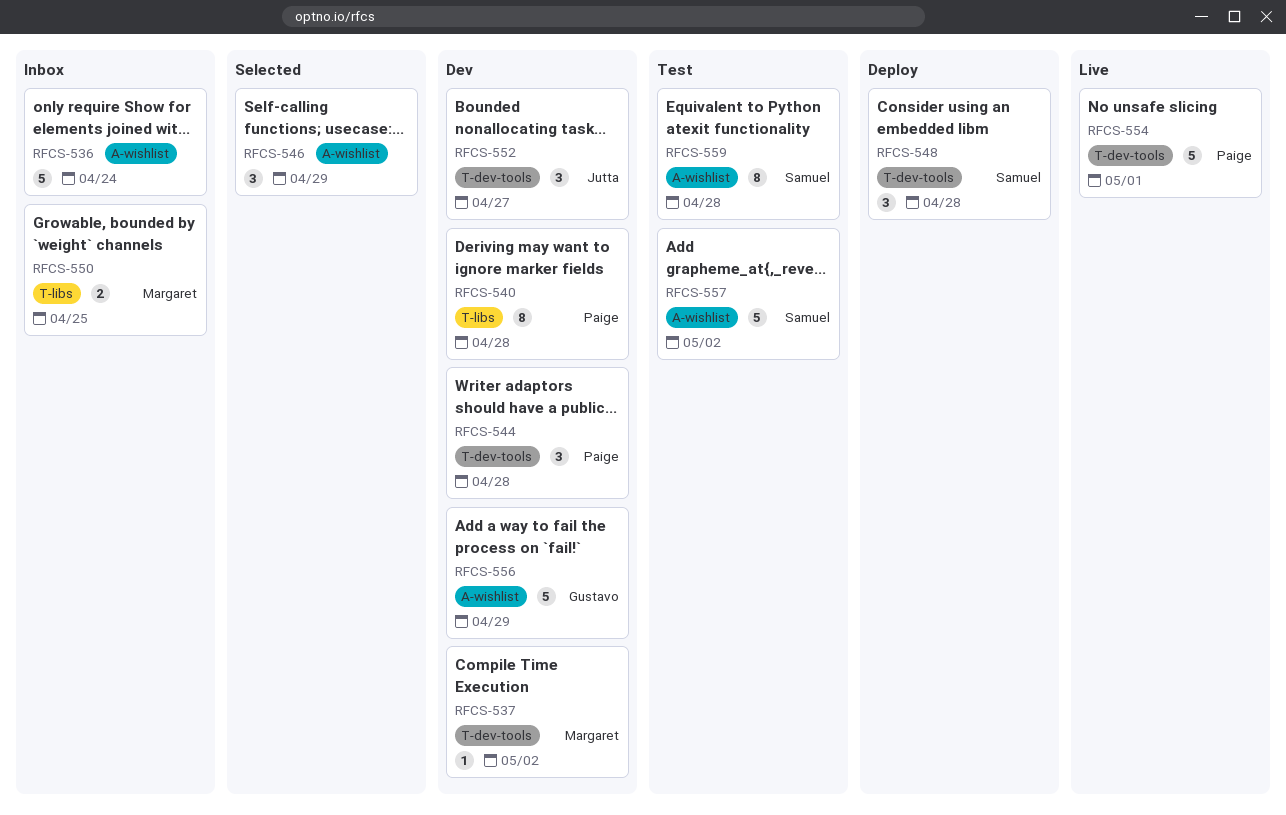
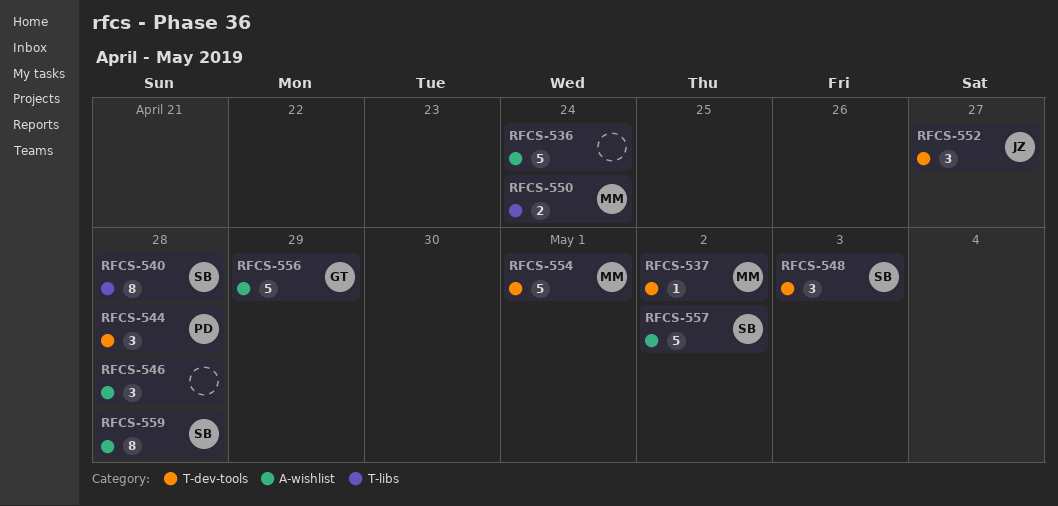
RFCS-540, owner: Paige -> Samuel
RFCS-546, due: Apr 29 -> Apr 28
RFCS-548, due: Apr 28 -> May 3
RFCS-550, due: Apr 25 -> Apr 24
RFCS-554, owner: Paige -> Margaret

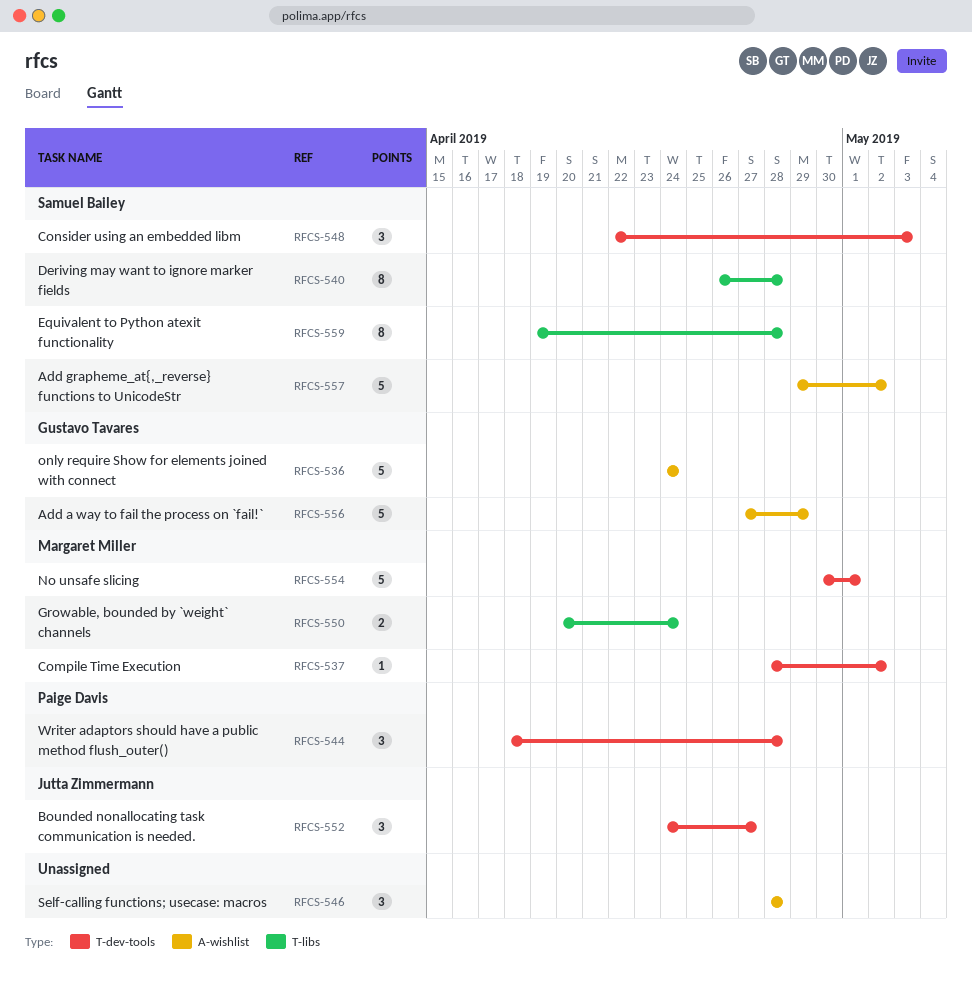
RFCS-536, owner: none -> Gustavo Tavares
RFCS-559, label: A-wishlist -> T-libs

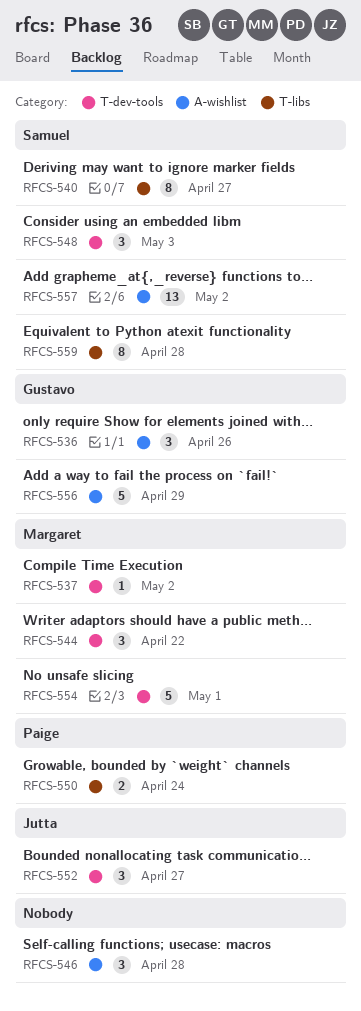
RFCS-536, estimate: 5 -> 3
RFCS-536, due: Apr 24 -> Apr 26
RFCS-540, due: Apr 28 -> Apr 27
RFCS-544, owner: Paige Davis -> Margaret Miller
RFCS-544, due: Apr 28 -> Apr 22
RFCS-550, owner: Margaret Miller -> Paige Davis
RFCS-557, estimate: 5 -> 13

